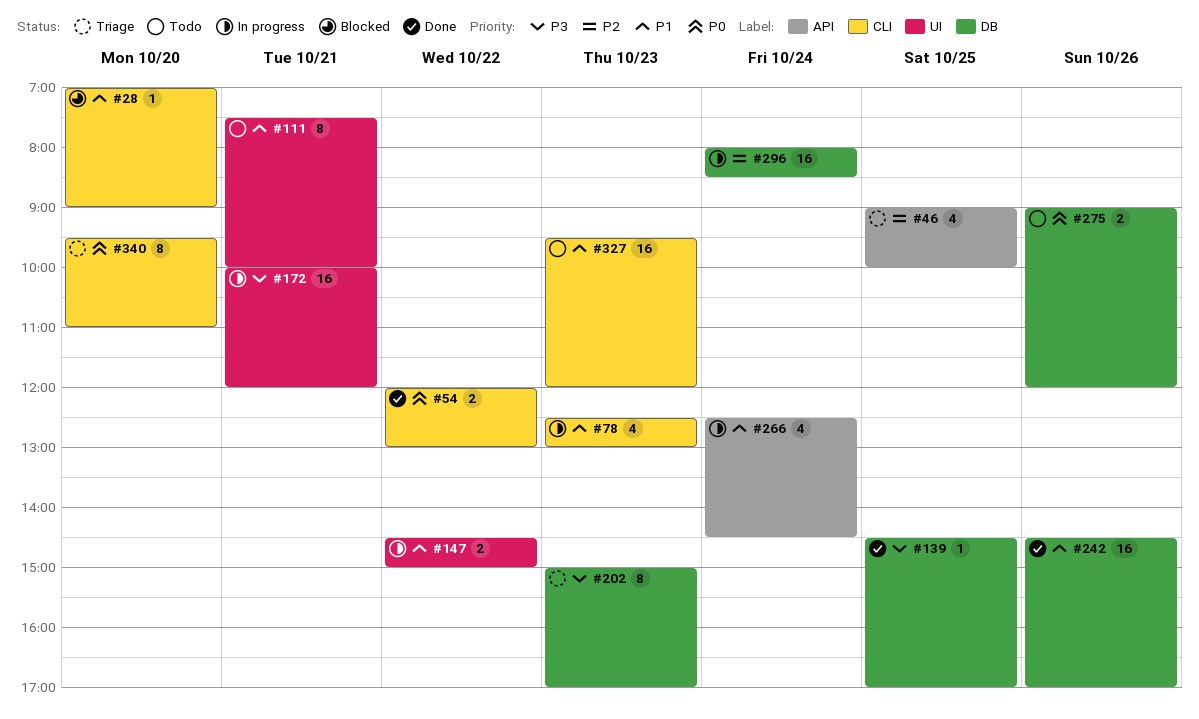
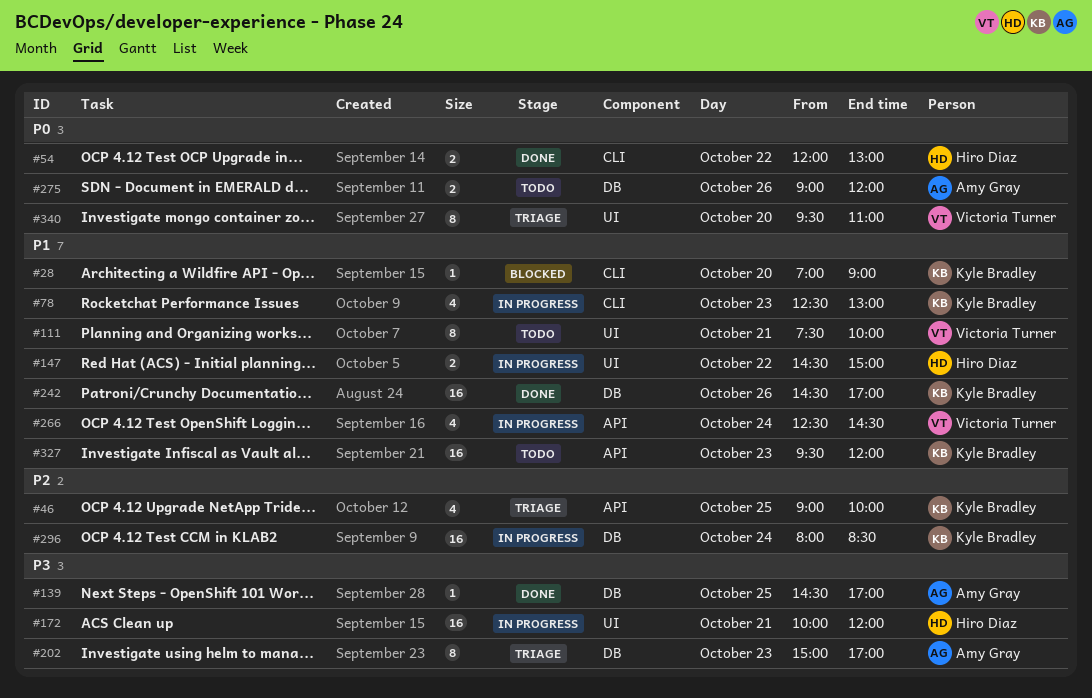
#327, label: CLI -> API
#340, label: CLI -> UI

